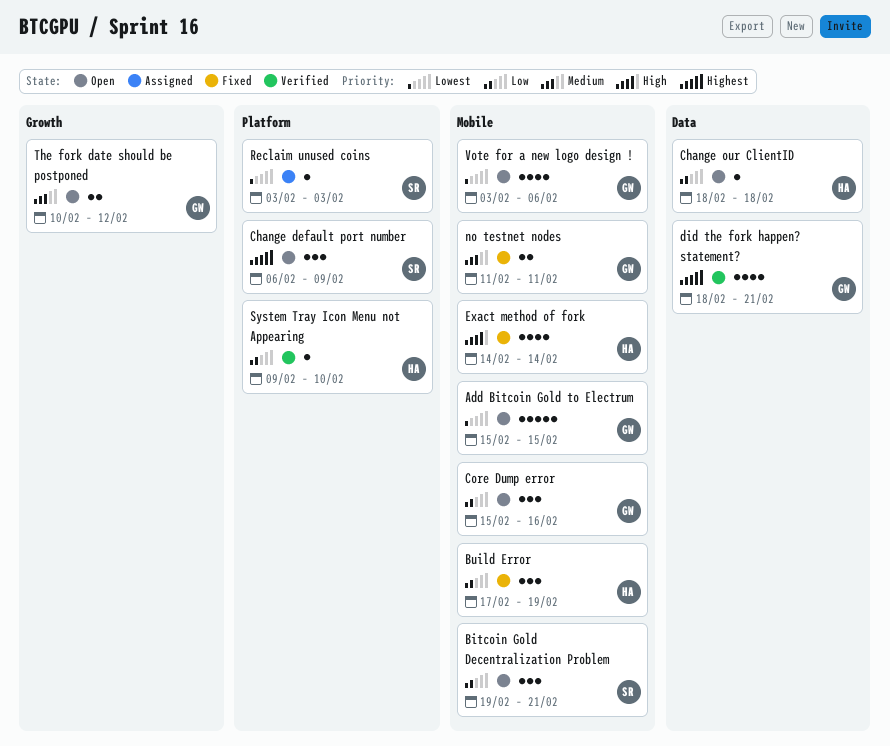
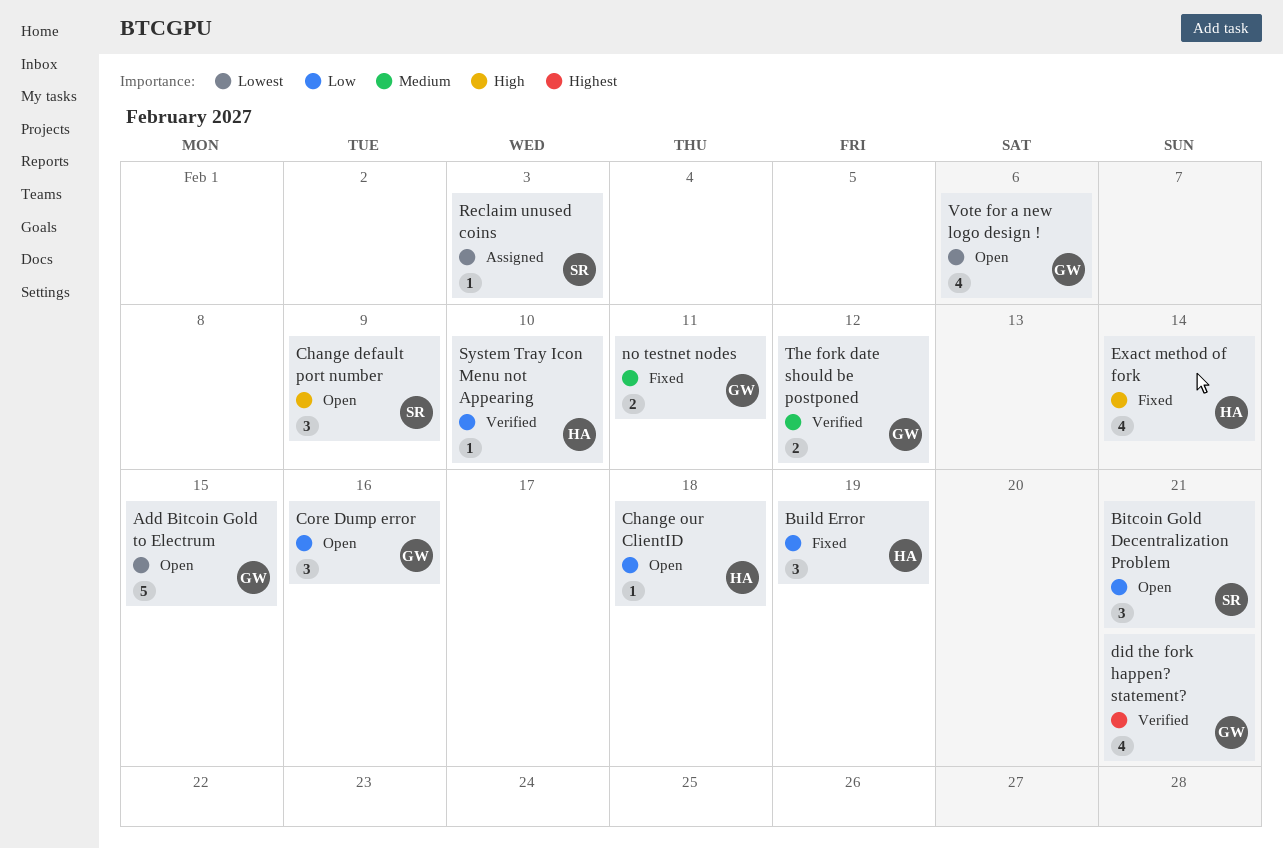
Change default port number, priority: Highest -> High
The fork date should be postponed, status: Open -> Verified

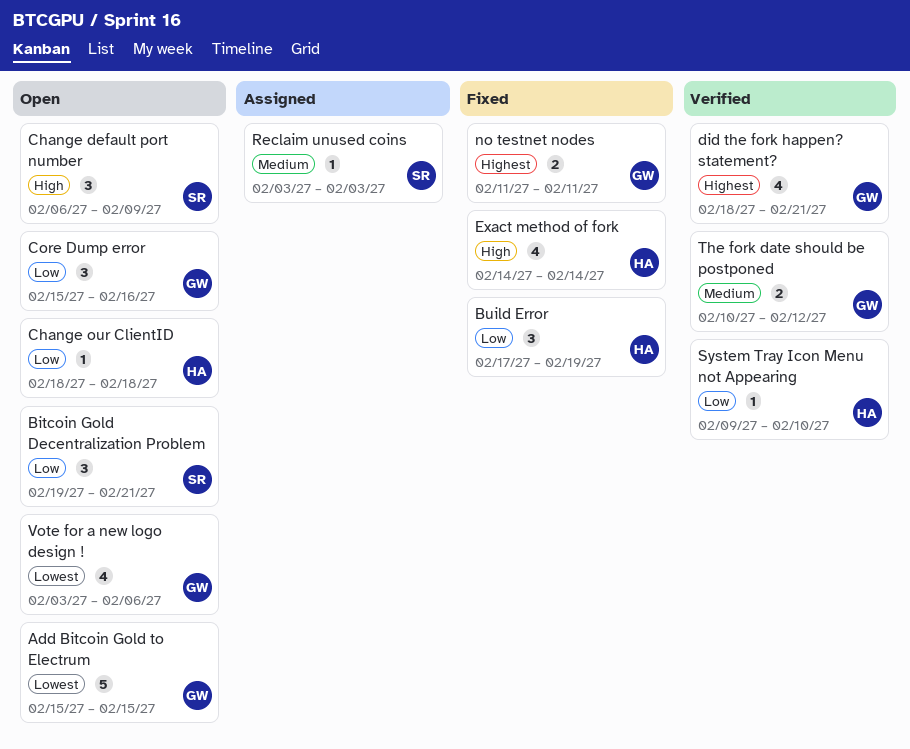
no testnet nodes, priority: Medium -> Highest
Reclaim unused coins, priority: Lowest -> Medium

